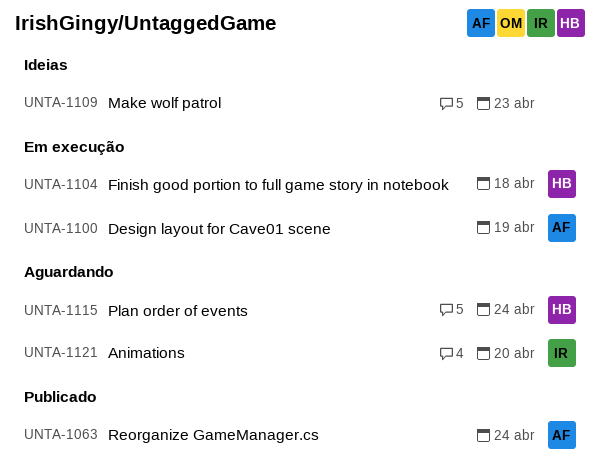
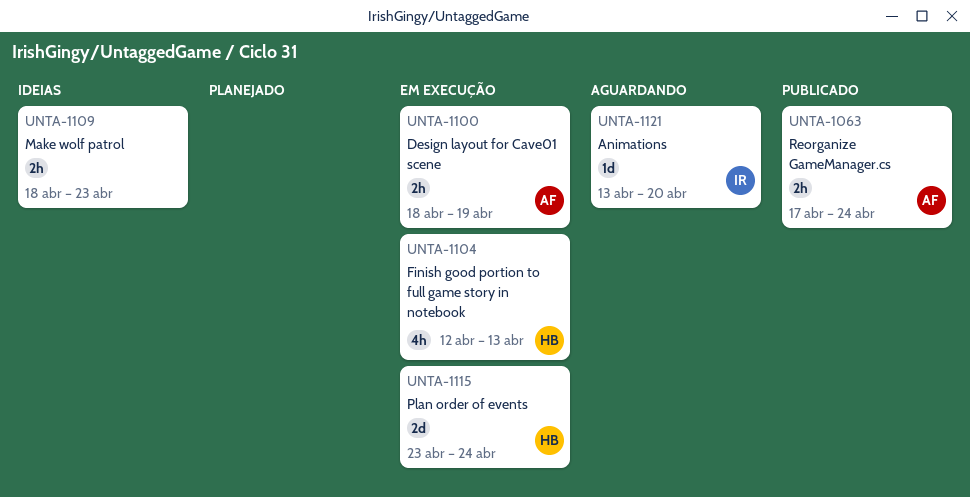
UNTA-1104, due: Apr 18 -> Apr 13
UNTA-1115, status: Aguardando -> Em execução

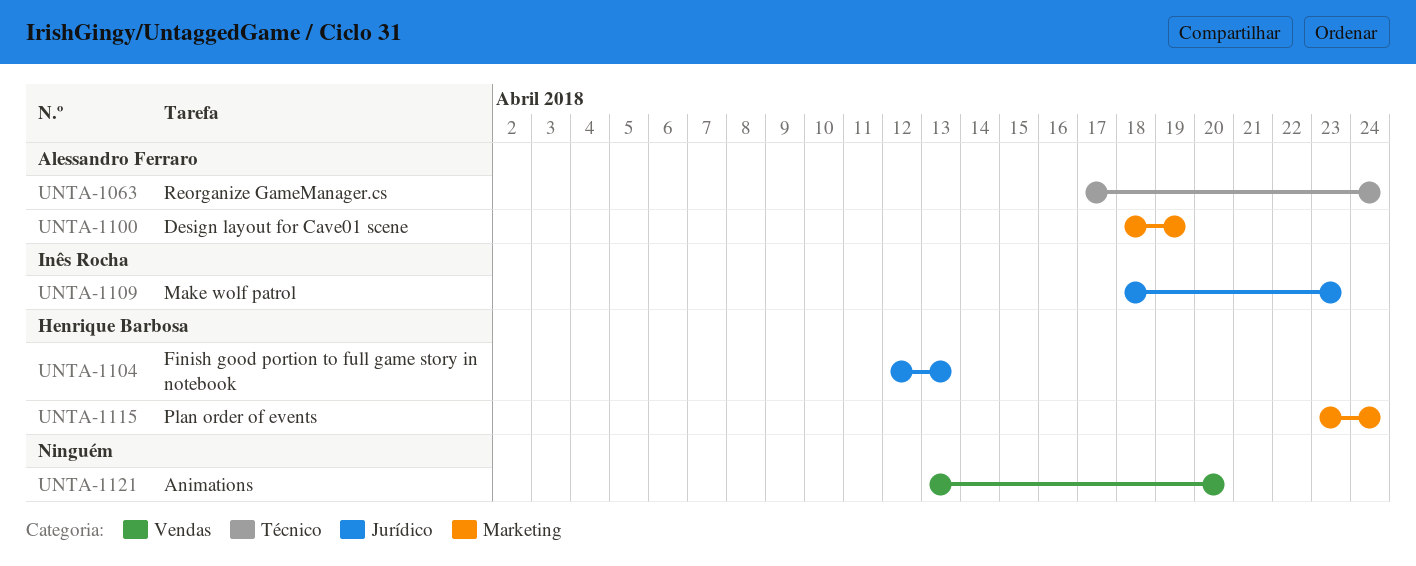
UNTA-1109, owner: none -> Inês Rocha
UNTA-1121, owner: Inês Rocha -> none

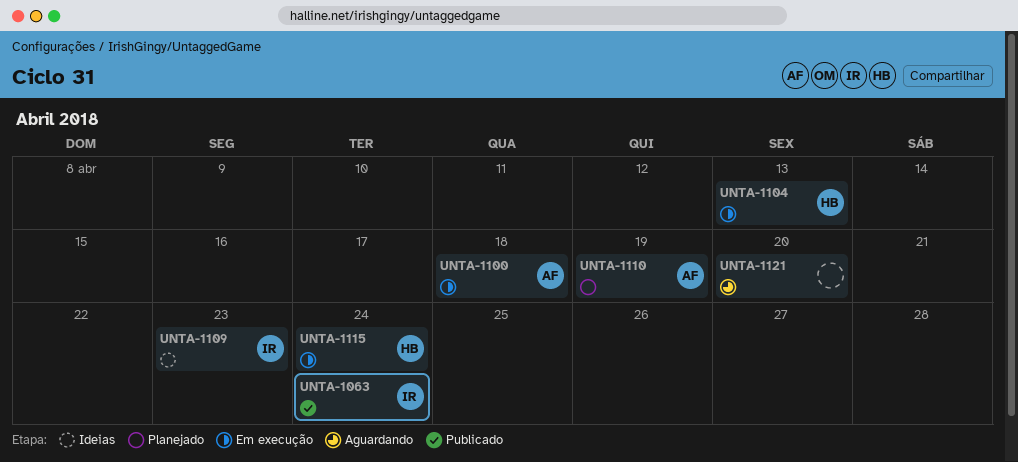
UNTA-1063, owner: Alessandro Ferraro -> Inês Rocha
UNTA-1100, due: Apr 19 -> Apr 18
UNTA-1110: none -> present

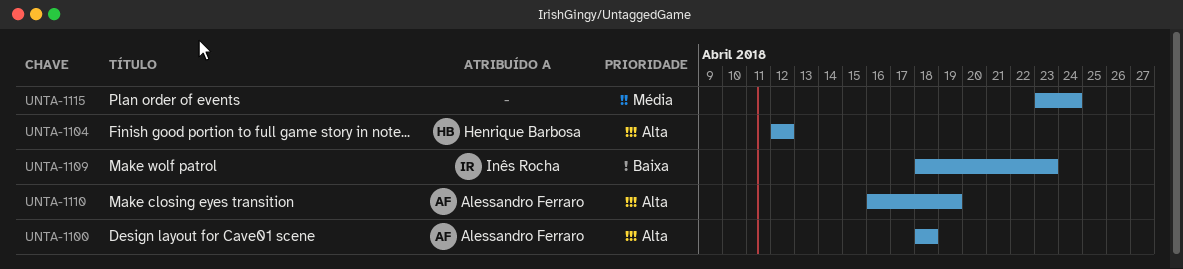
UNTA-1063: present -> none
UNTA-1104, due: Apr 13 -> Apr 12
UNTA-1115, owner: Henrique Barbosa -> none
UNTA-1121: present -> none

